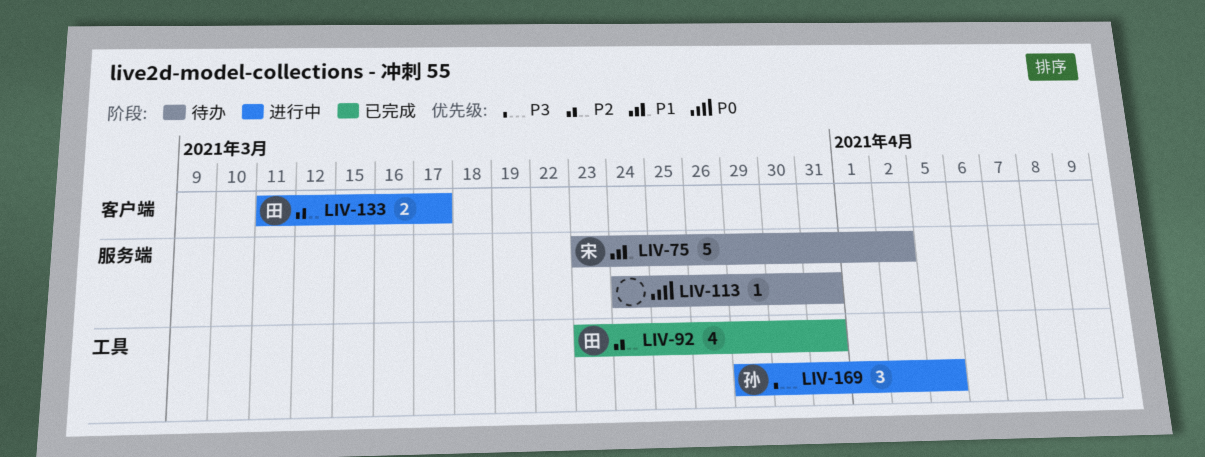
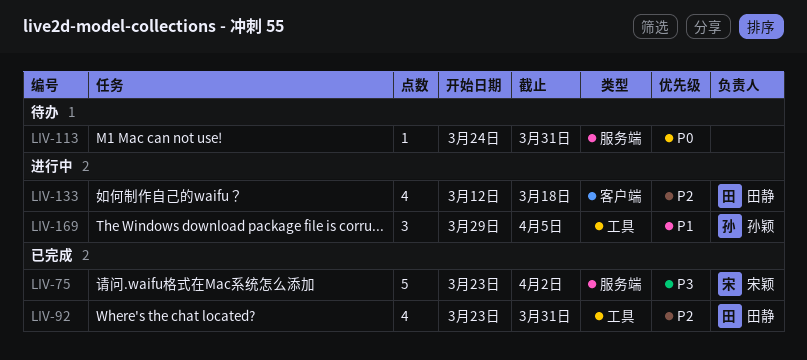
LIV-75, status: 待办 -> 已完成
LIV-75, priority: P1 -> P3
LIV-133, estimate: 2 -> 4
LIV-133, start: Mar 11 -> Mar 12
LIV-133, due: Mar 17 -> Mar 18
LIV-169, priority: P3 -> P1

